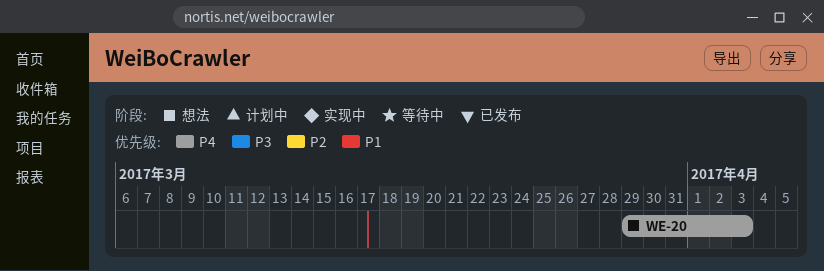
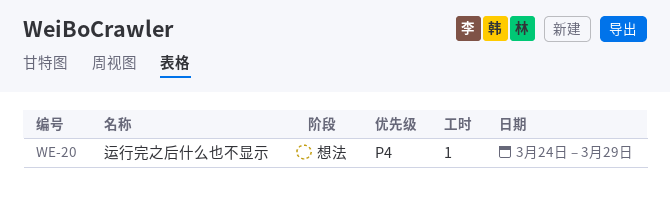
WE-20, start: Mar 29 -> Mar 24
WE-20, due: Apr 3 -> Mar 29

